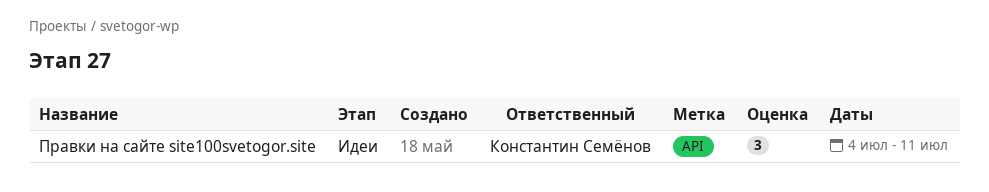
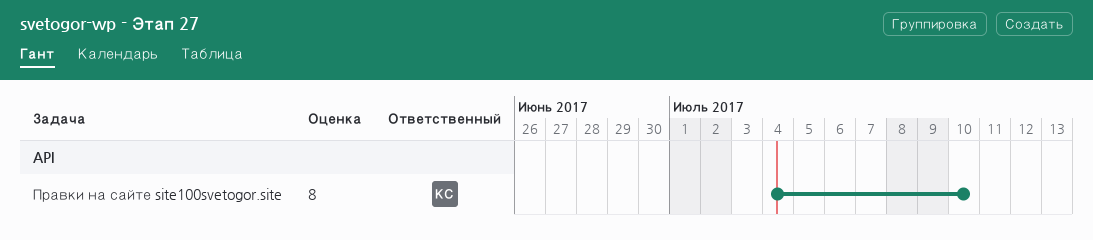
Правки на сайте site100svetogor.site, estimate: 3 -> 8
Правки на сайте site100svetogor.site, due: Jul 11 -> Jul 10

